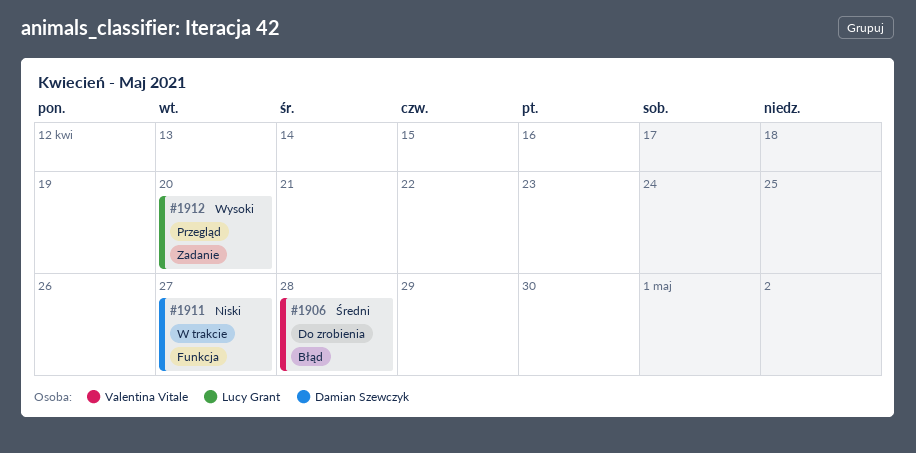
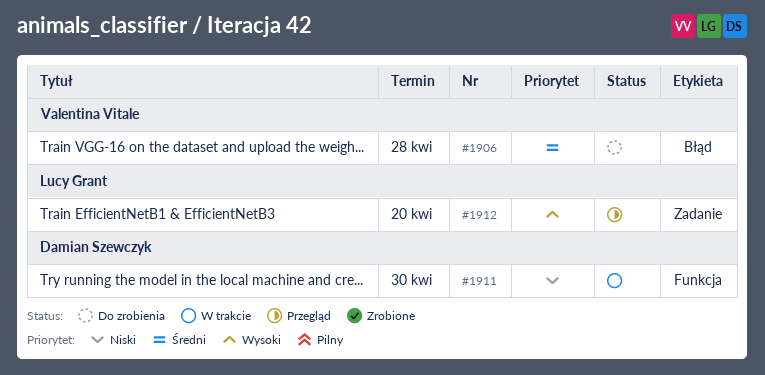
#1911, due: Apr 27 -> Apr 30

